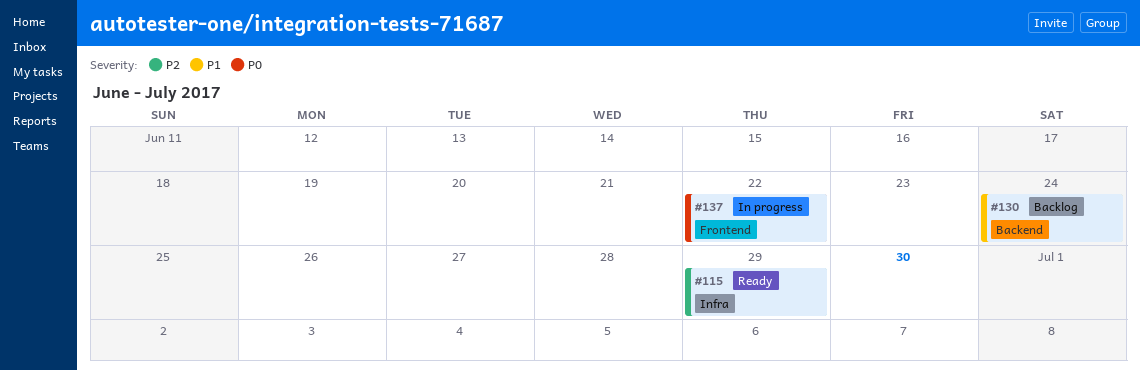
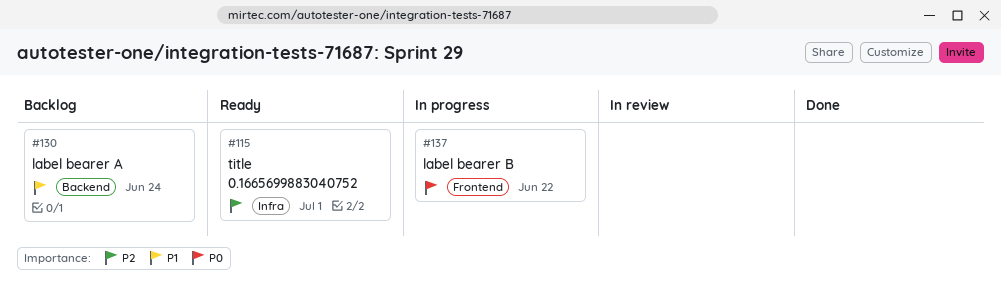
#115, due: Jun 29 -> Jul 1

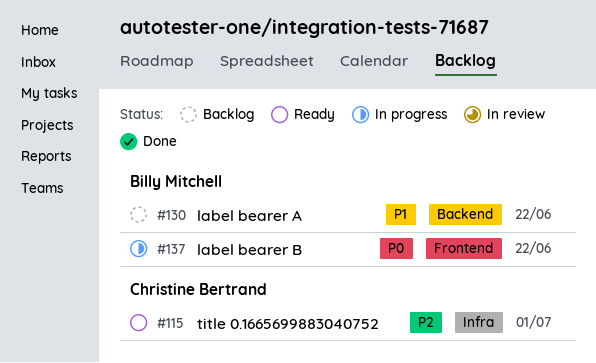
#130, due: Jun 24 -> Jun 22

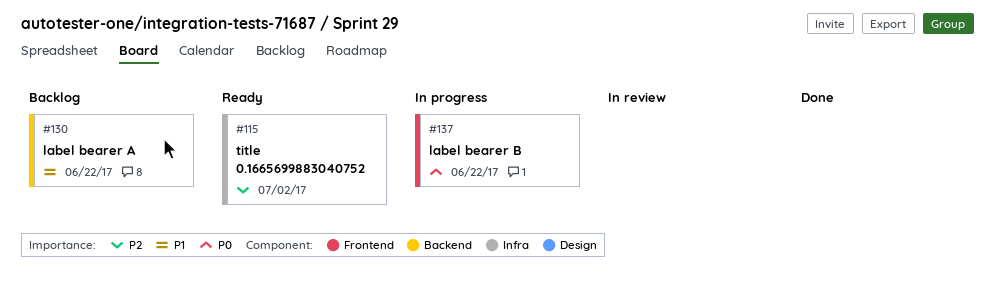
#115, due: Jul 1 -> Jul 2

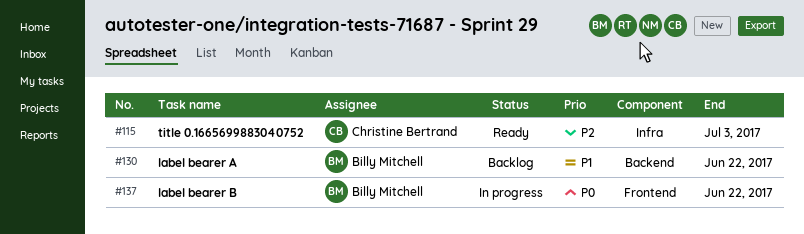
#115, due: Jul 2 -> Jul 3

